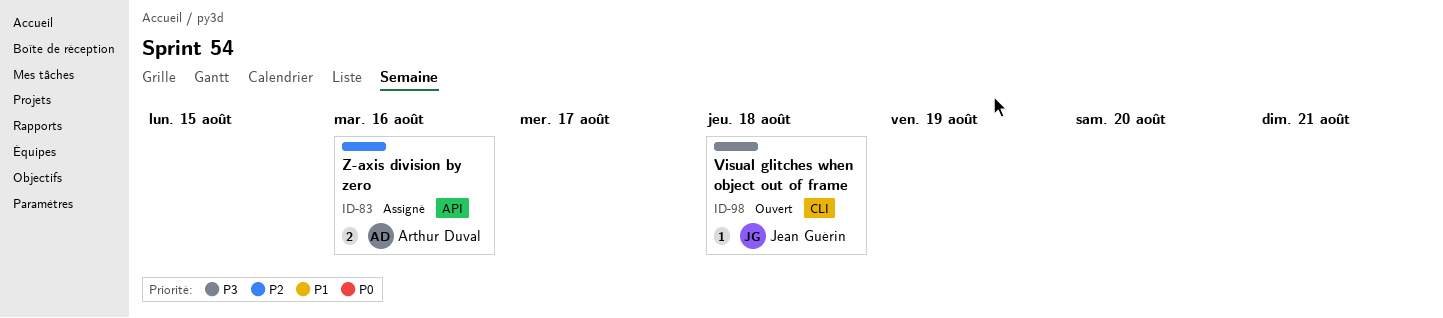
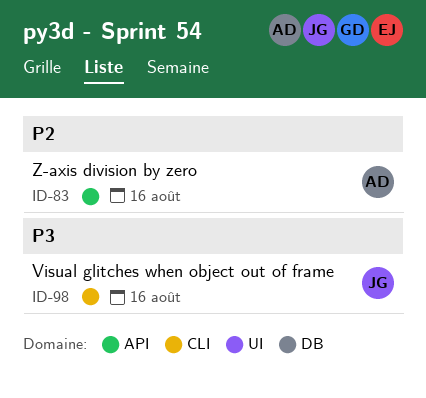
ID-98, due: Aug 18 -> Aug 16

